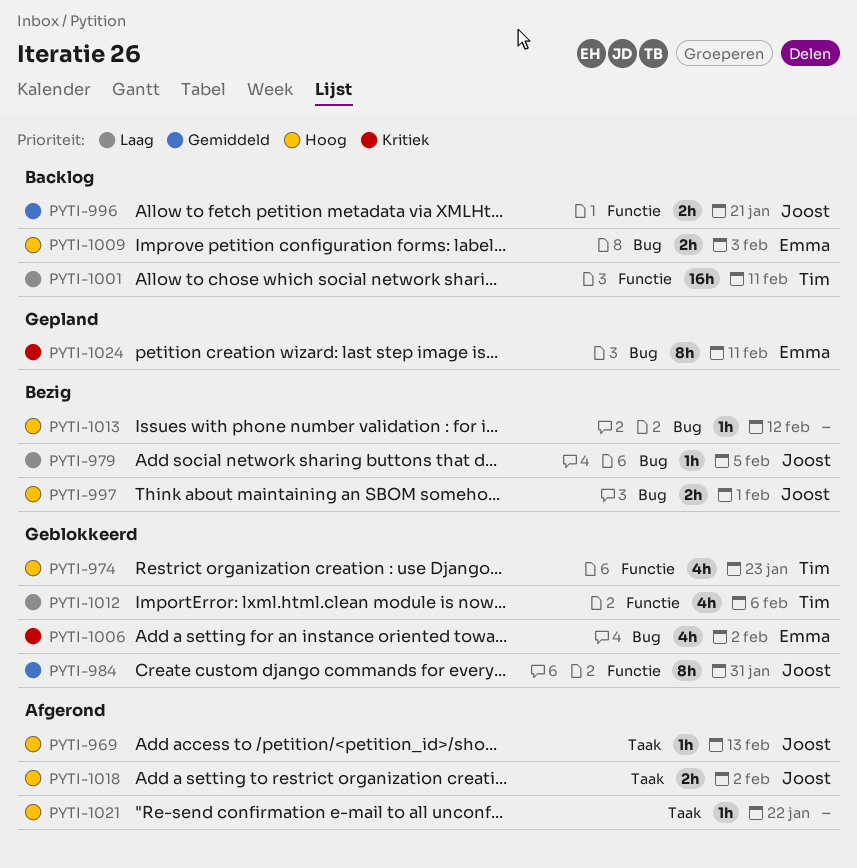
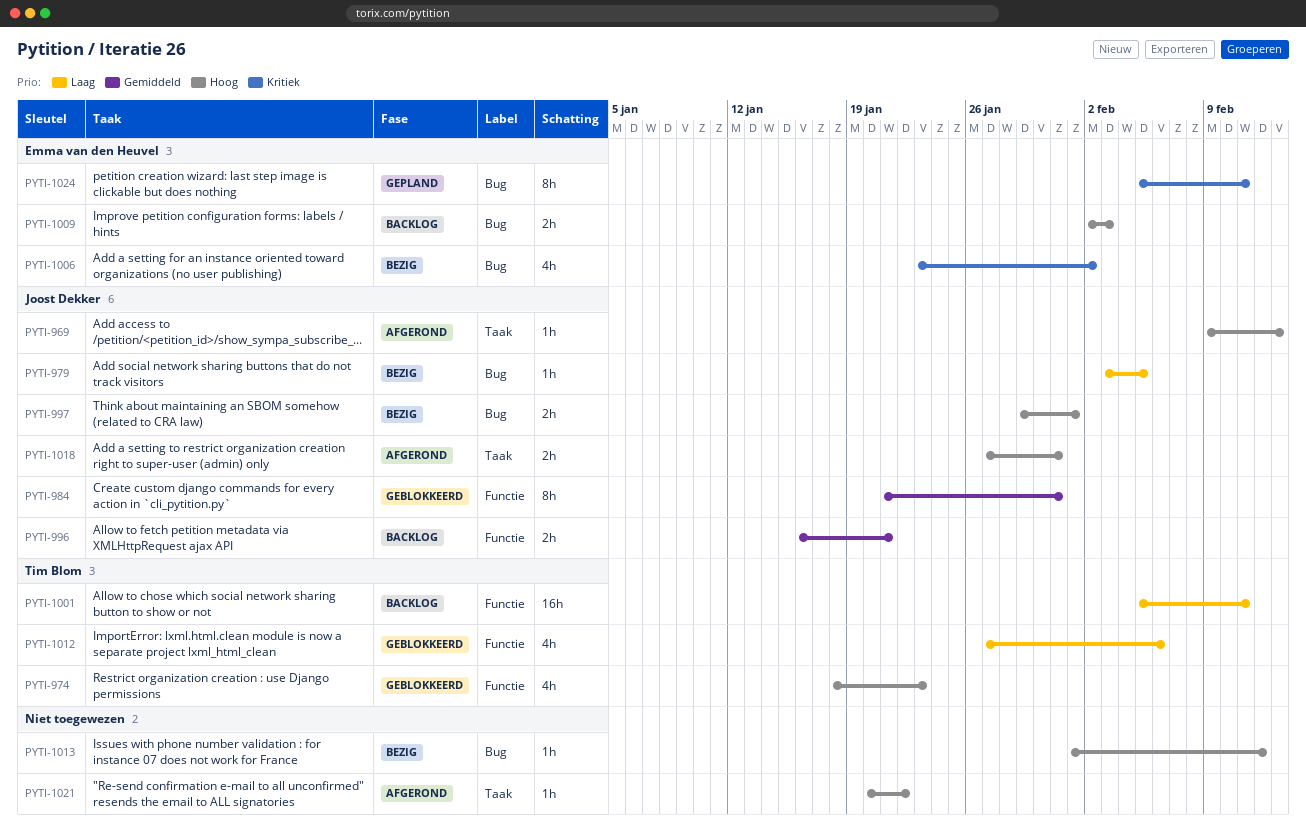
PYTI-1006, status: Geblokkeerd -> Bezig
PYTI-1018, due: Feb 2 -> Jan 31

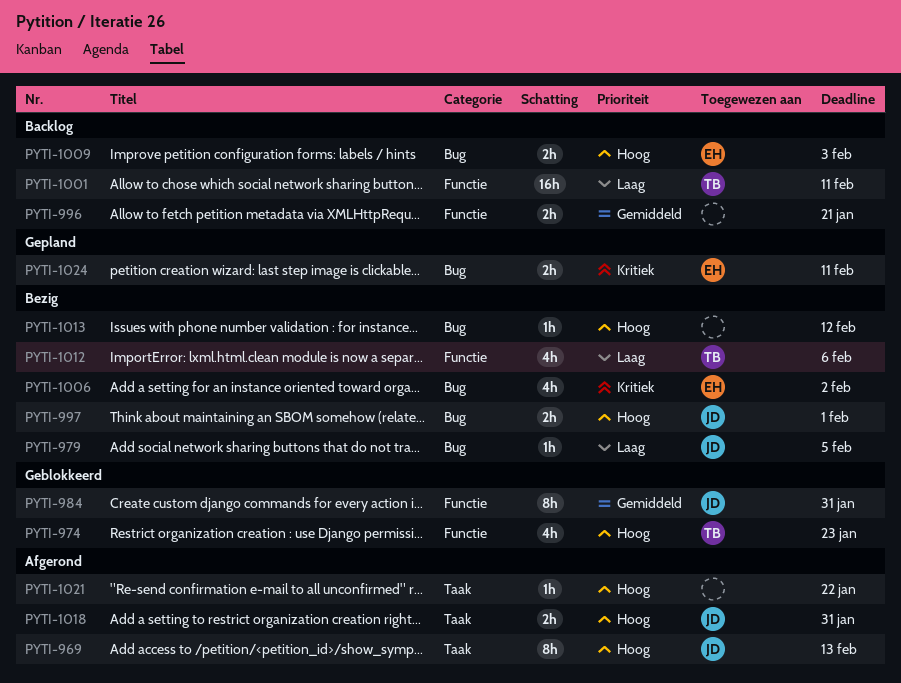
PYTI-969, estimate: 1h -> 8h
PYTI-996, owner: Joost Dekker -> none
PYTI-1012, status: Geblokkeerd -> Bezig
PYTI-1024, estimate: 8h -> 2h

